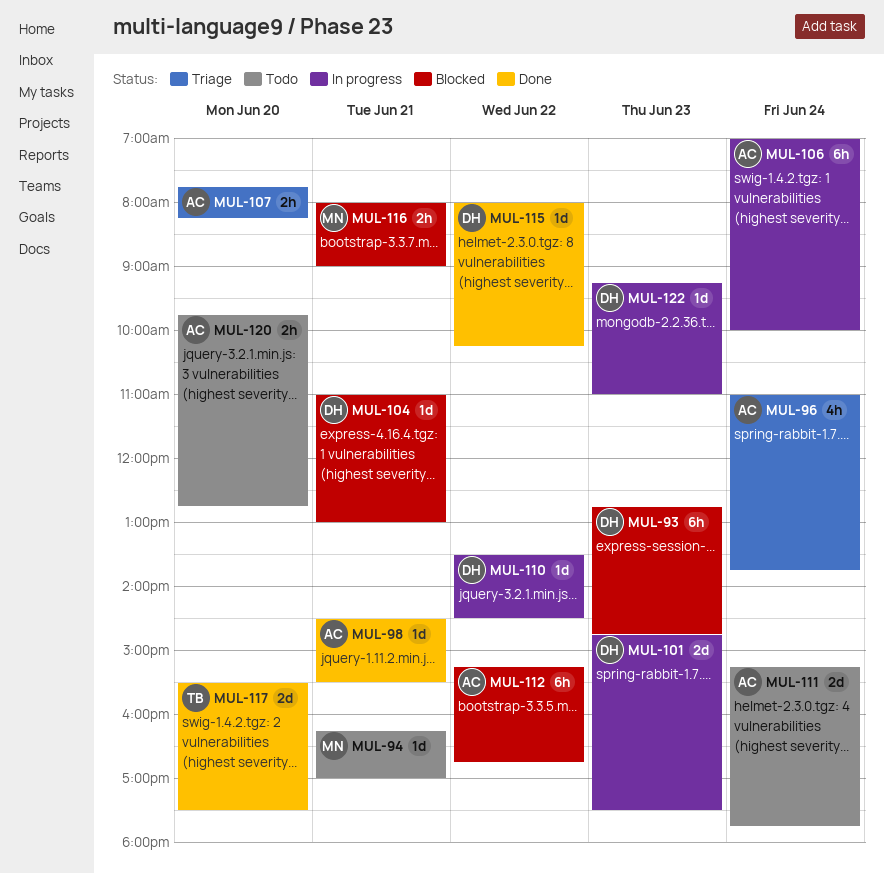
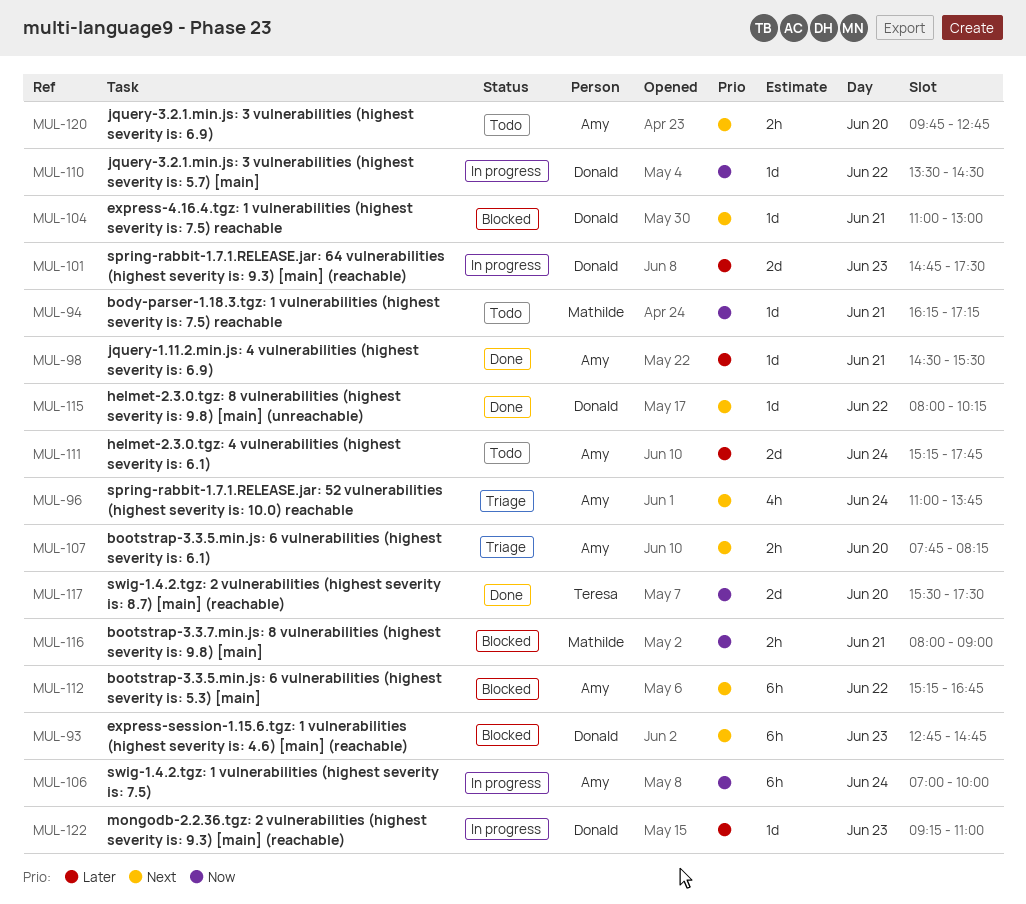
MUL-94, ends: 17:00 -> 17:15

